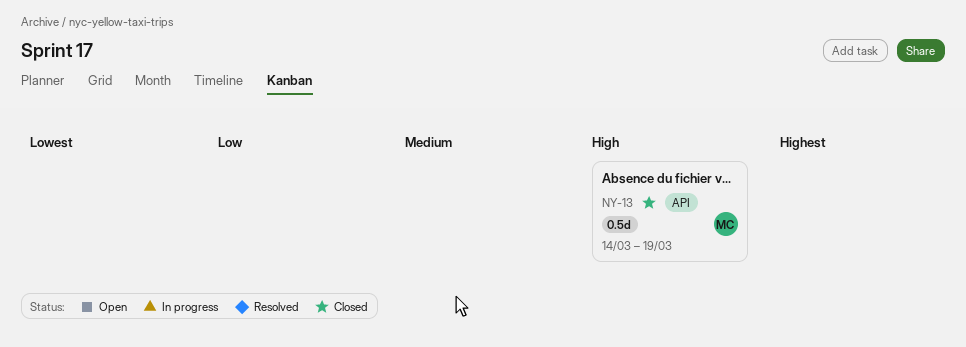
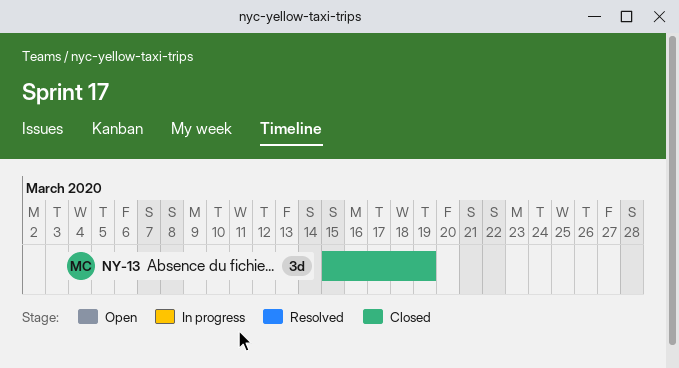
NY-13, estimate: 0.5d -> 3d
NY-13, start: Mar 14 -> Mar 15

